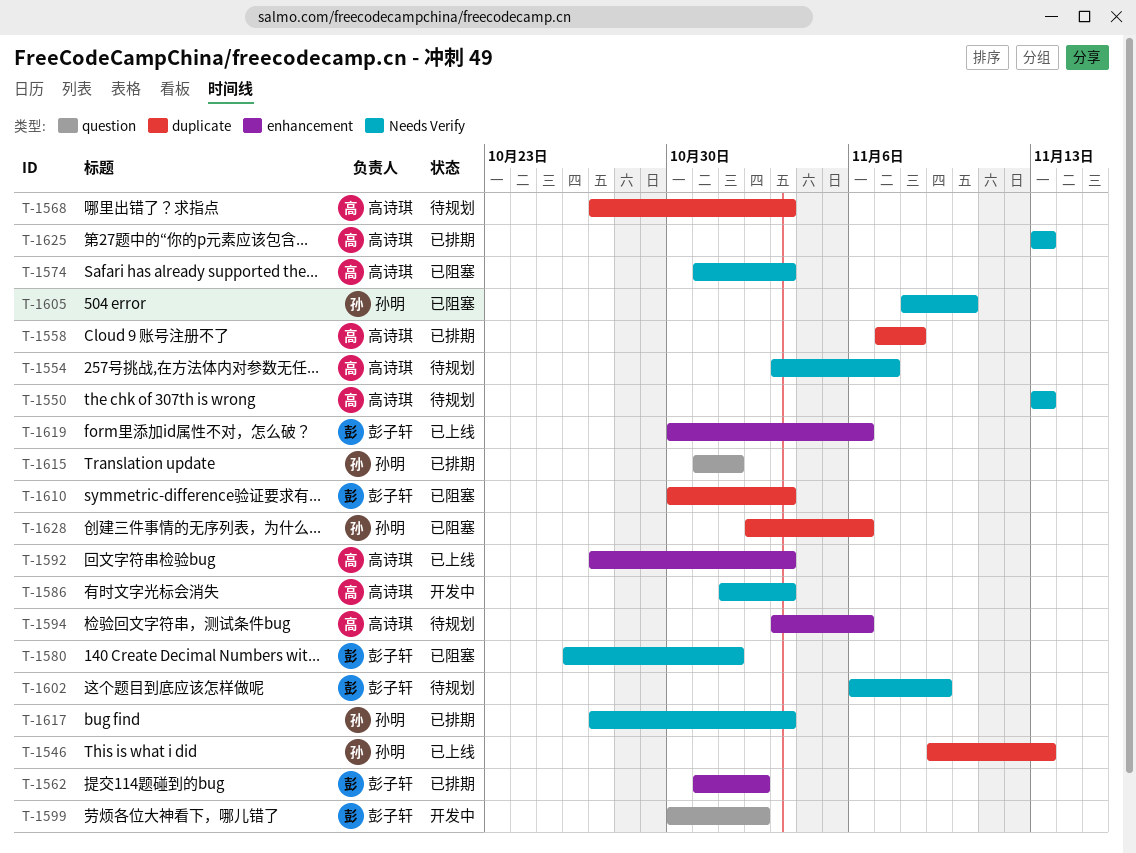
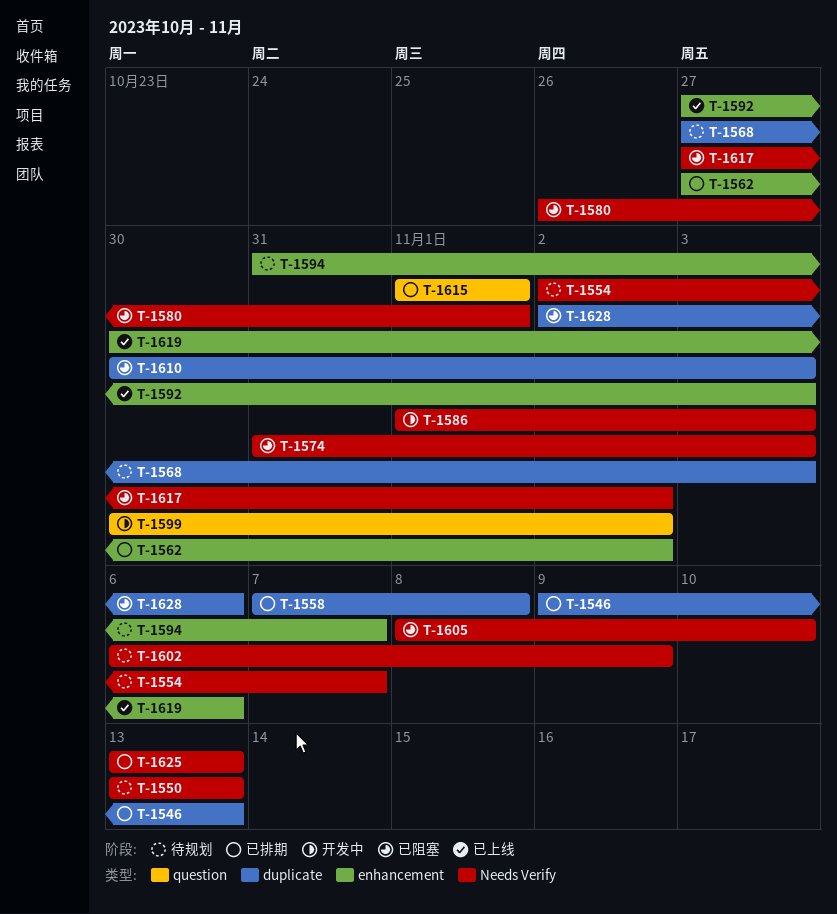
T-1546, status: 已上线 -> 已排期
T-1554, start: Nov 3 -> Nov 2
T-1562, start: Oct 31 -> Oct 27
T-1594, start: Nov 3 -> Oct 31
T-1594, due: Nov 6 -> Nov 7
T-1615, start: Oct 31 -> Nov 1
T-1617, status: 已排期 -> 已阻塞
T-1617, due: Nov 3 -> Nov 2

